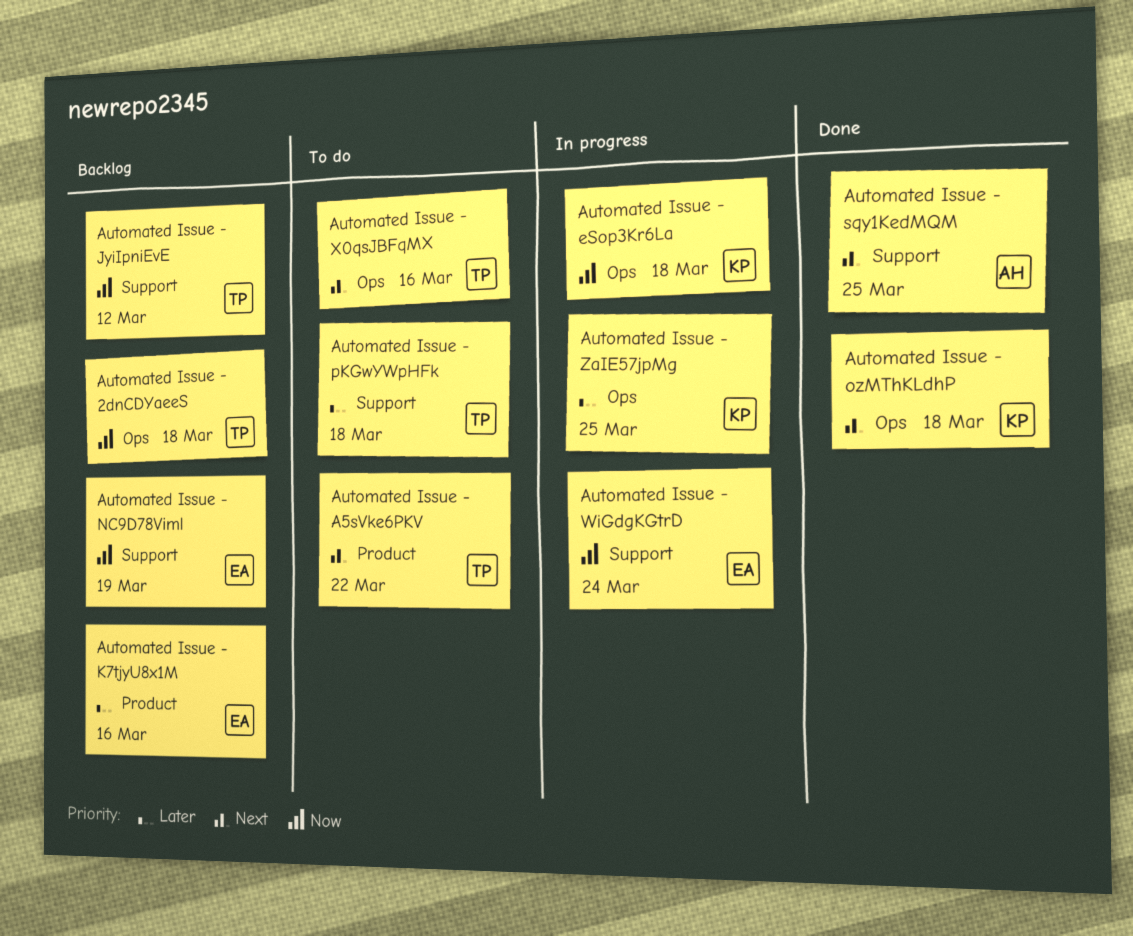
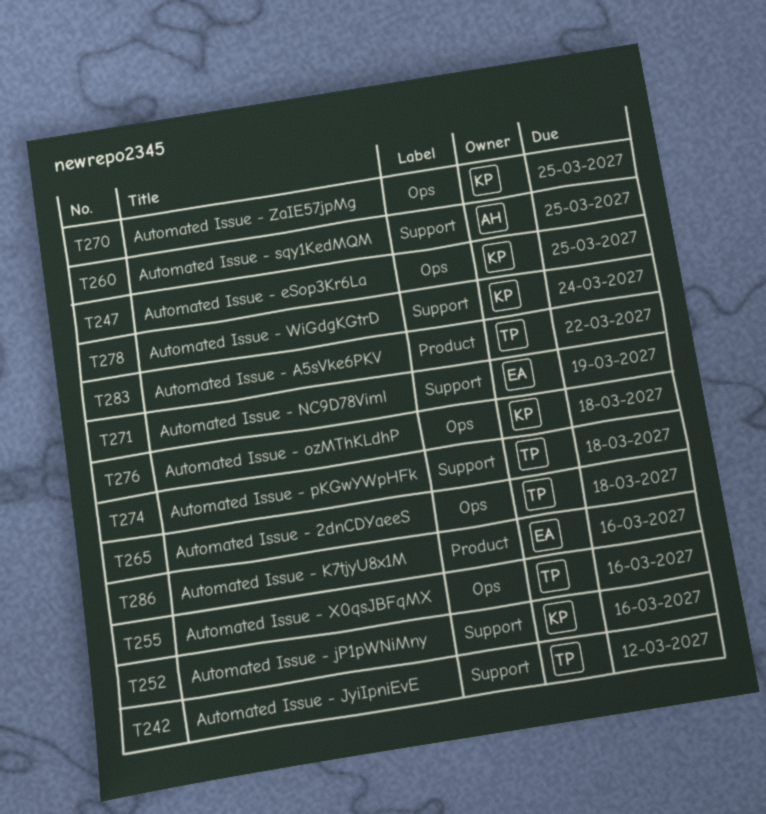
Automated Issue - eSop3Kr6La, due: Mar 18 -> Mar 25
Automated Issue - jP1pWNiMny: none -> present
Automated Issue - WiGdgKGtrD, owner: EA -> KP

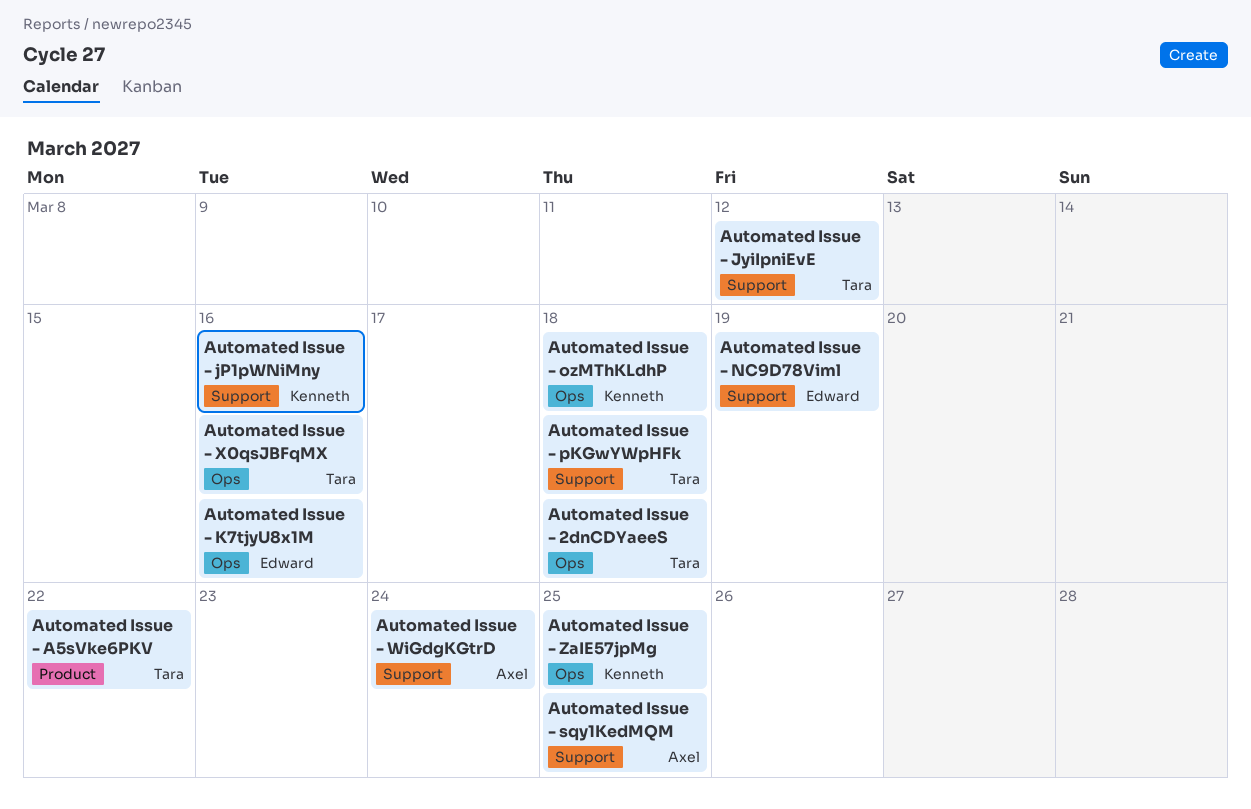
Automated Issue - eSop3Kr6La: present -> none
Automated Issue - K7tjyU8x1M, label: Product -> Ops
Automated Issue - WiGdgKGtrD, owner: Kenneth -> Axel

